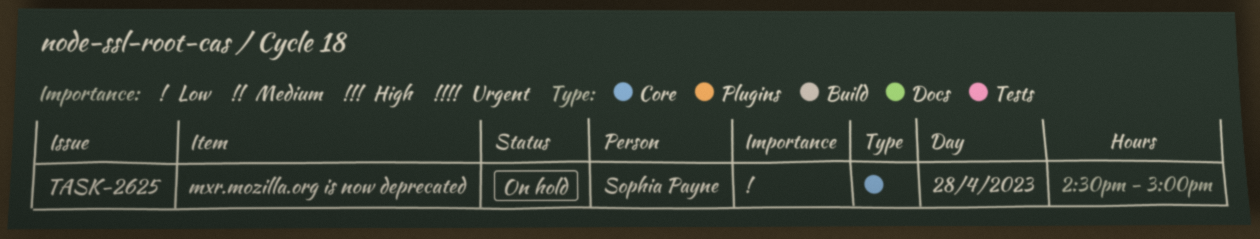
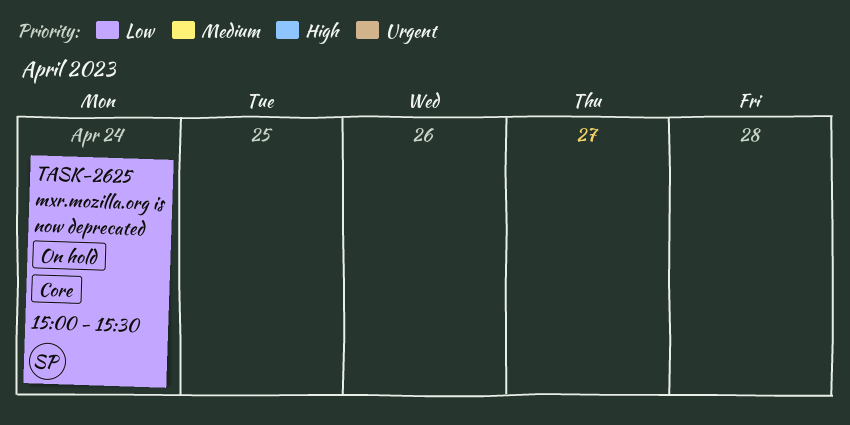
TASK-2625, day: Apr 28 -> Apr 24
TASK-2625, begins: 14:30 -> 15:00
TASK-2625, ends: 15:00 -> 15:30

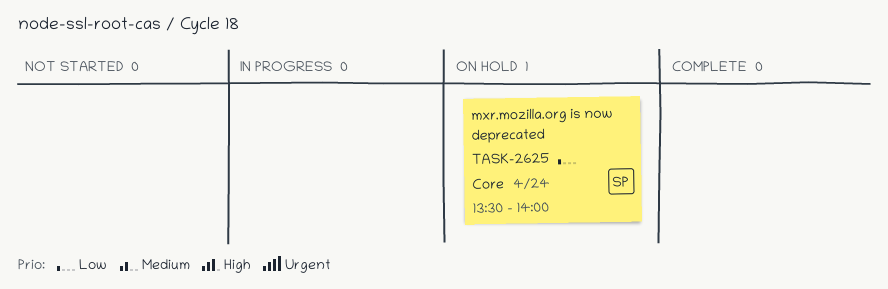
TASK-2625, begins: 15:00 -> 13:30
TASK-2625, ends: 15:30 -> 14:00

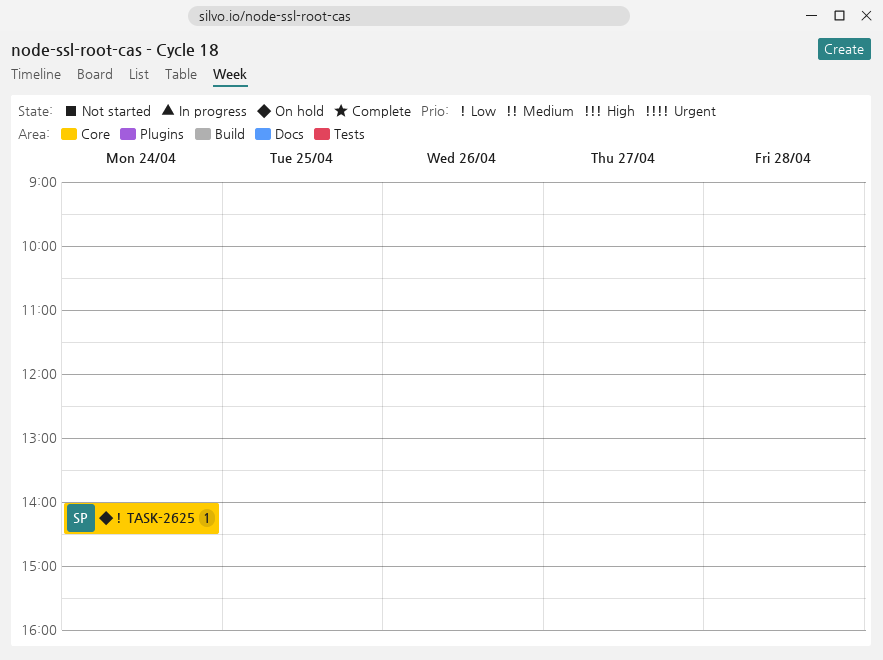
TASK-2625, begins: 13:30 -> 14:00
TASK-2625, ends: 14:00 -> 14:30

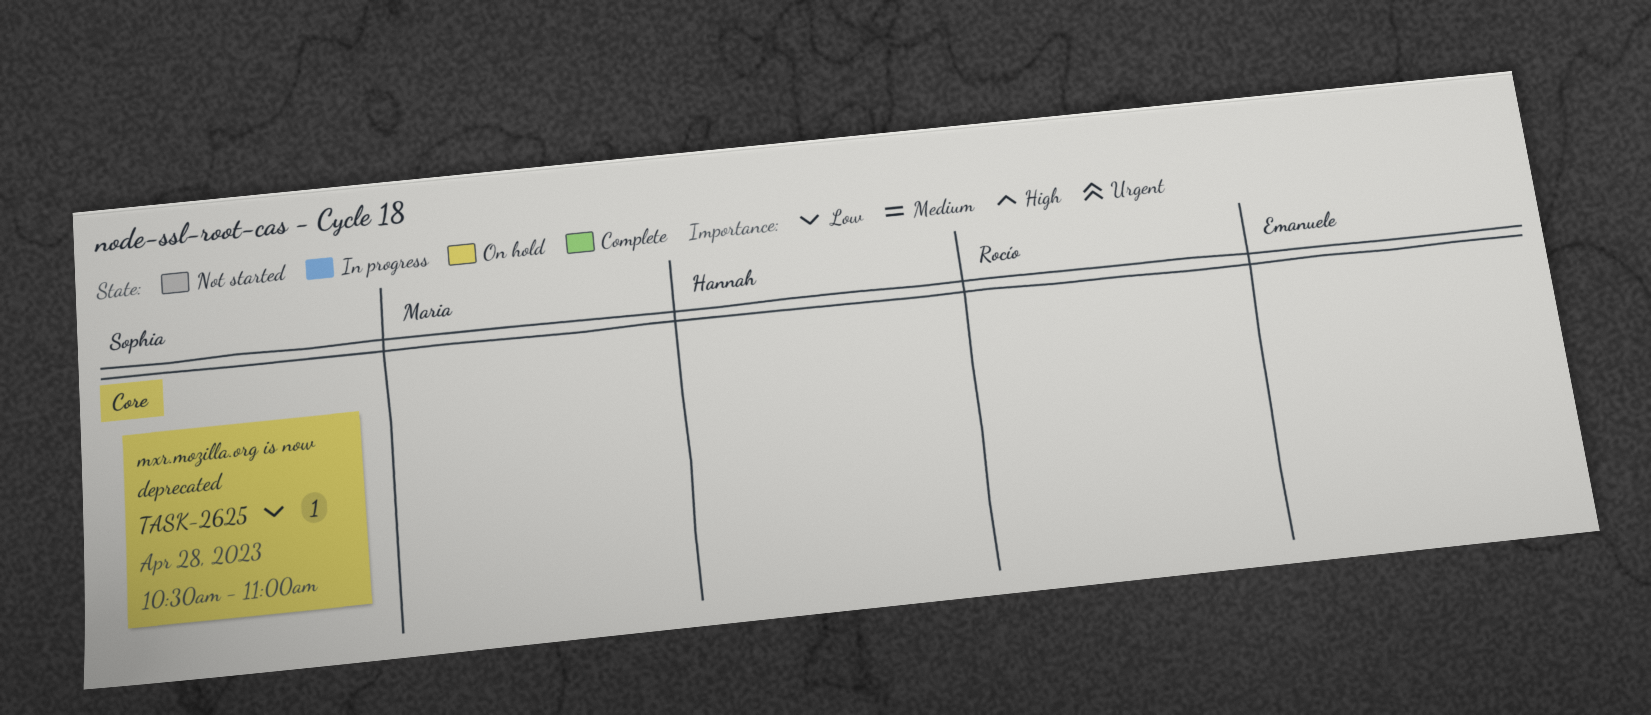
TASK-2625, day: Apr 24 -> Apr 28
TASK-2625, begins: 14:00 -> 10:30
TASK-2625, ends: 14:30 -> 11:00

